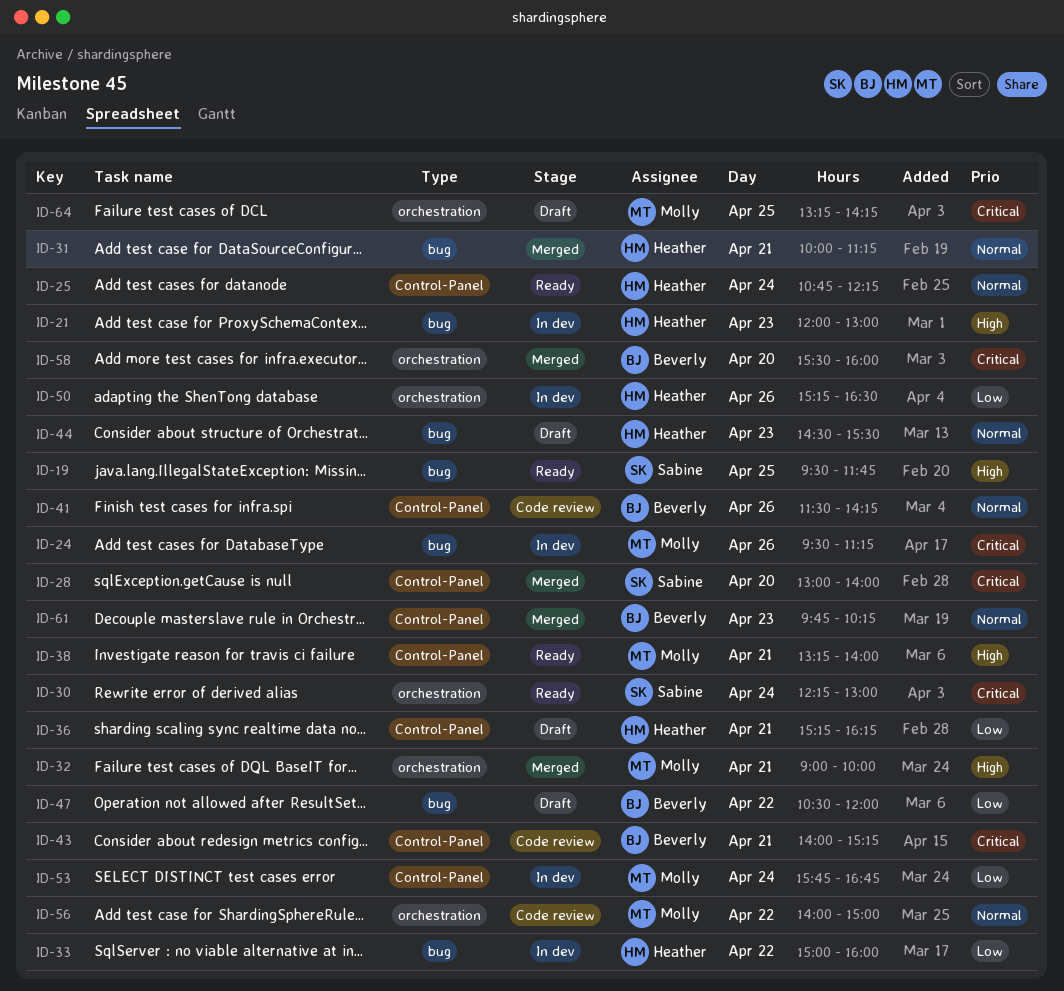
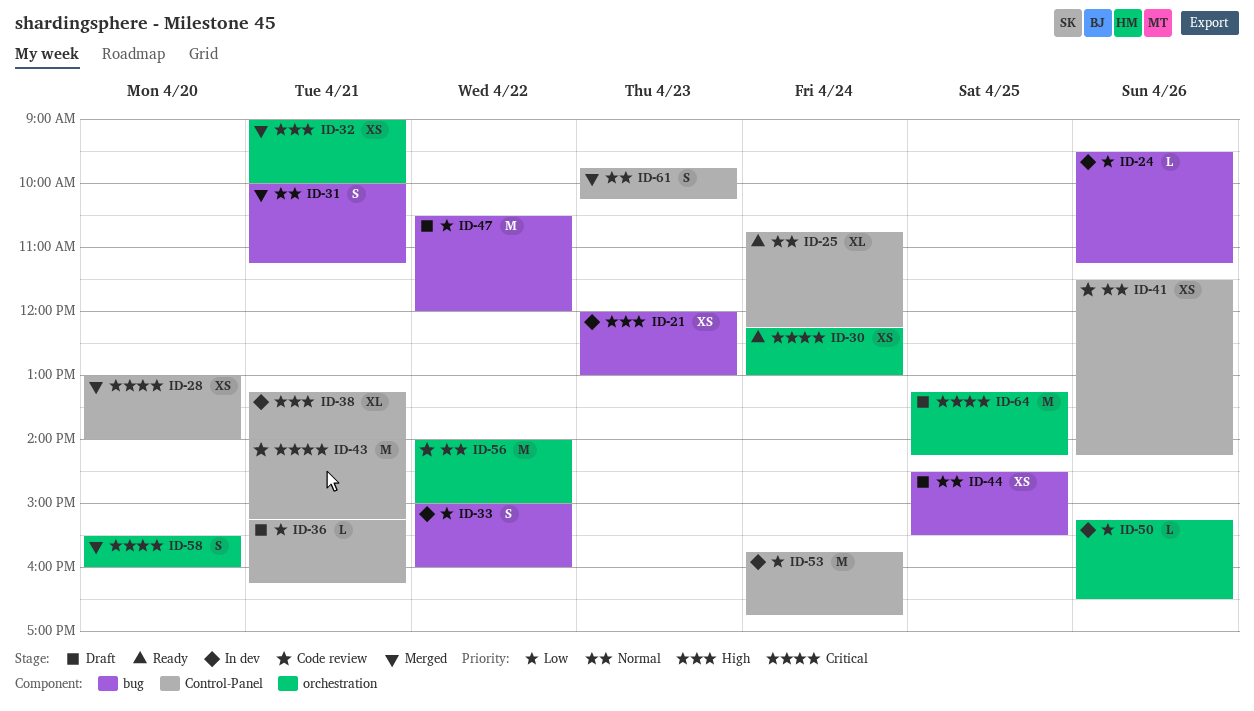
ID-19: present -> none
ID-24, priority: Critical -> Low
ID-38, status: Ready -> In dev
ID-44, day: Apr 23 -> Apr 25

